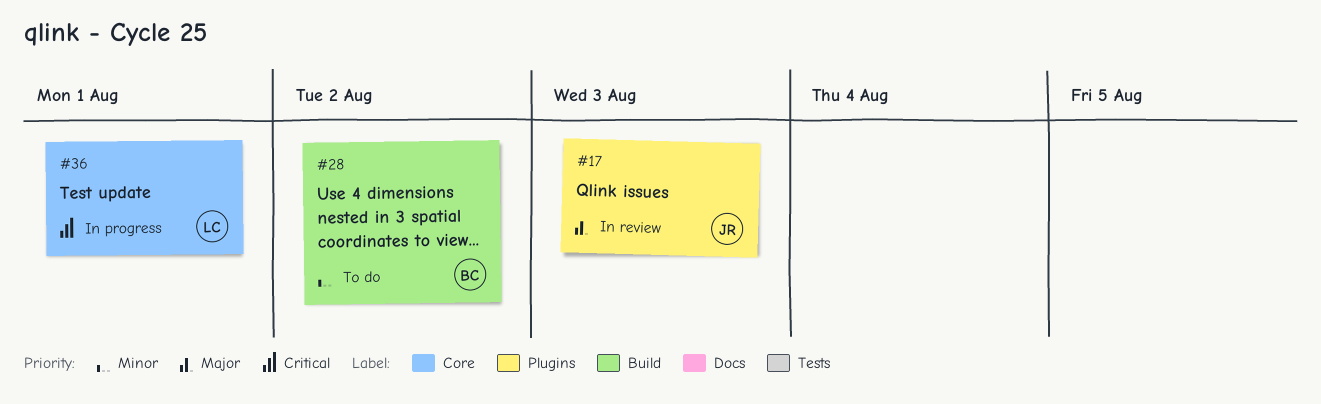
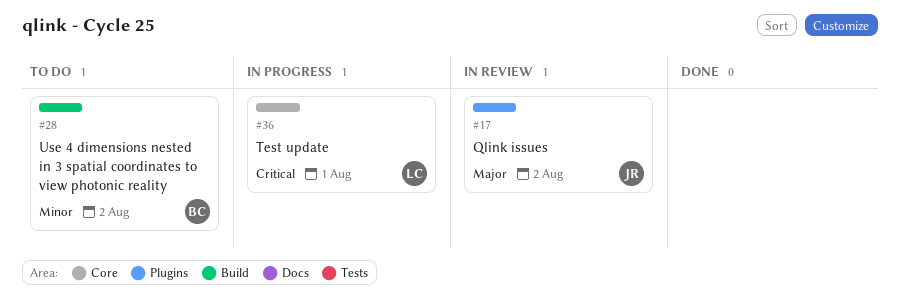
#17, due: Aug 3 -> Aug 2

